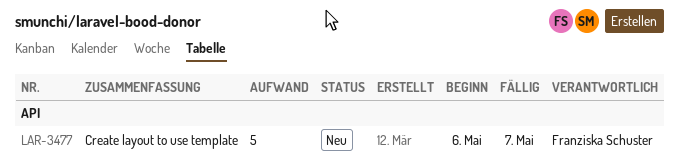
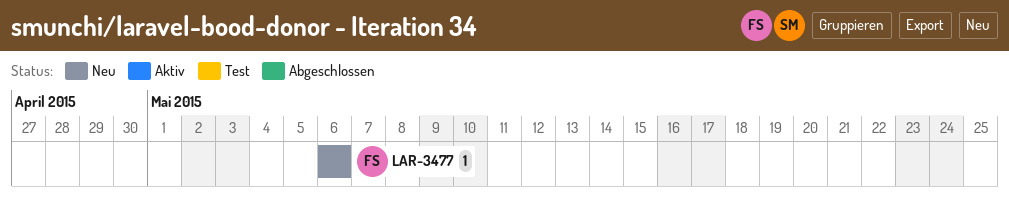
LAR-3477, estimate: 5 -> 1
LAR-3477, due: May 7 -> May 6

